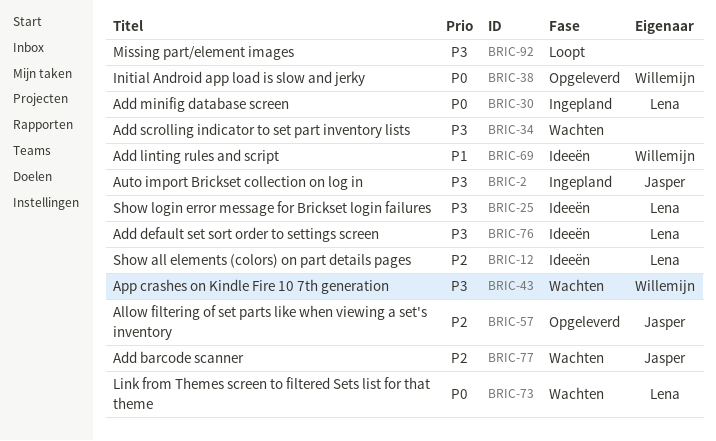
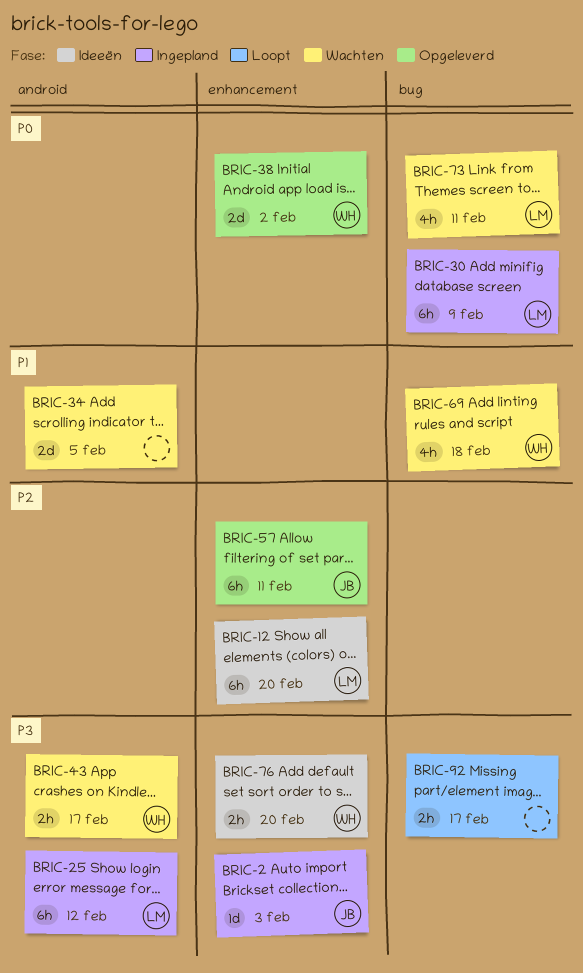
BRIC-25, status: Ideeën -> Ingepland
BRIC-34, priority: P3 -> P1
BRIC-69, status: Ideeën -> Wachten
BRIC-76, owner: Lena -> Willemijn
BRIC-77: present -> none

